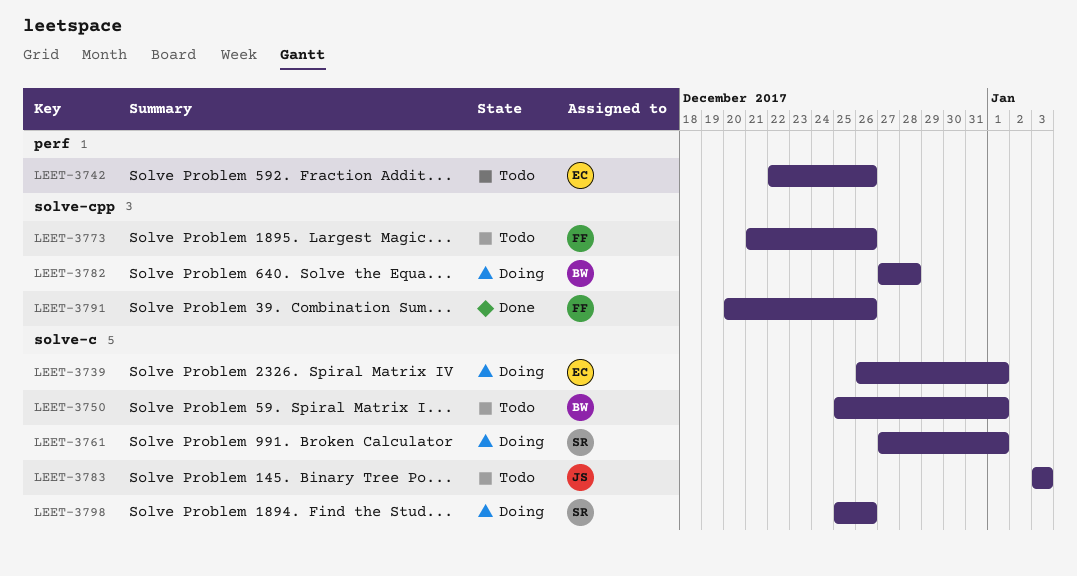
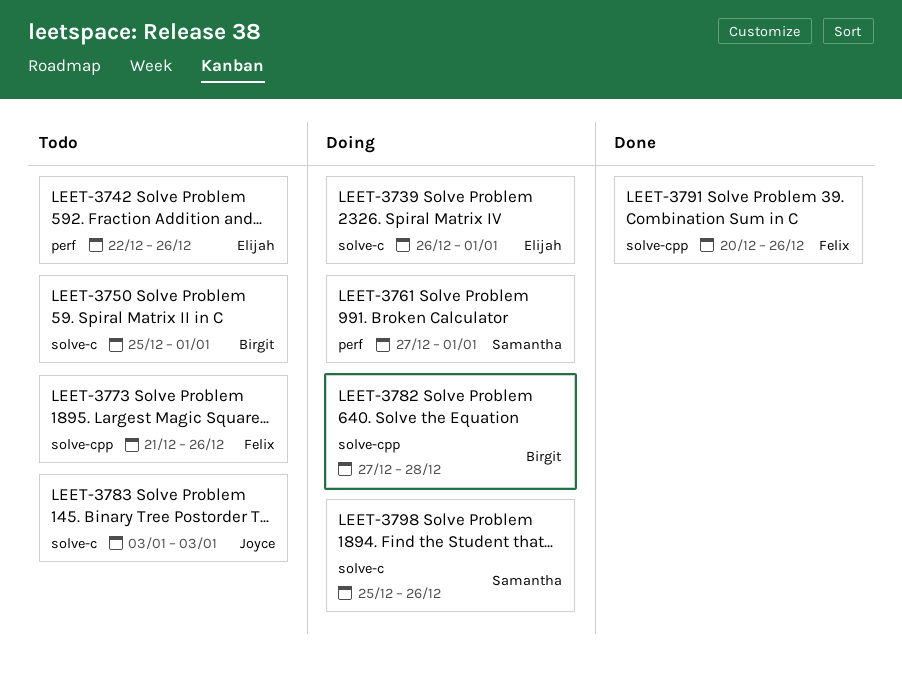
LEET-3761, label: solve-c -> perf

